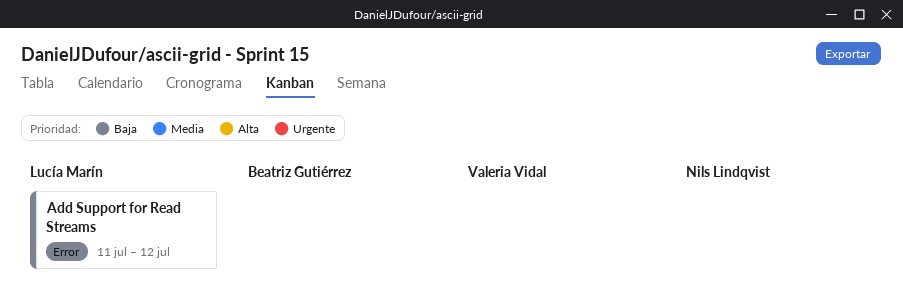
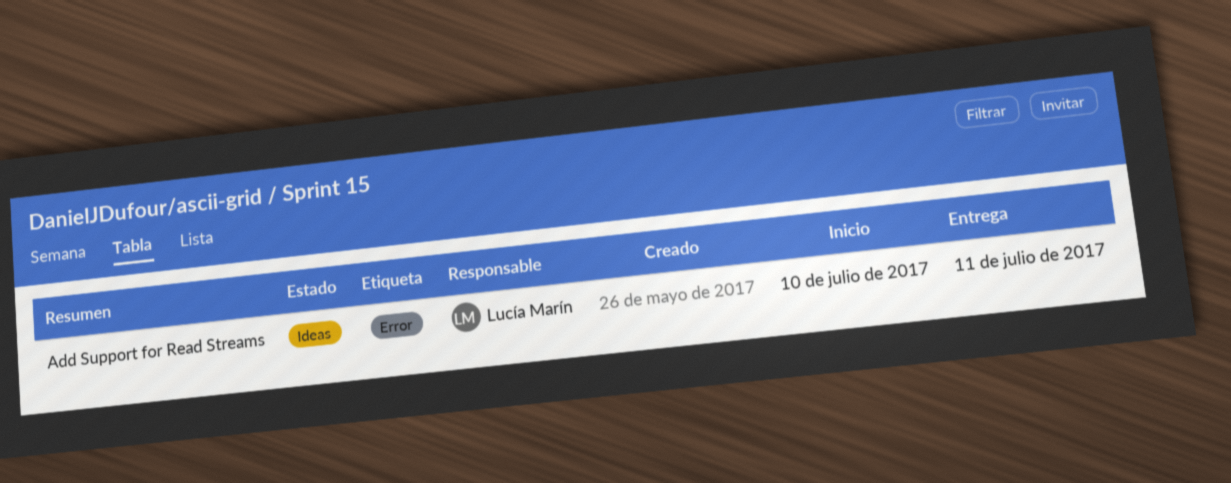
Add Support for Read Streams, start: Jul 11 -> Jul 10
Add Support for Read Streams, due: Jul 12 -> Jul 11

